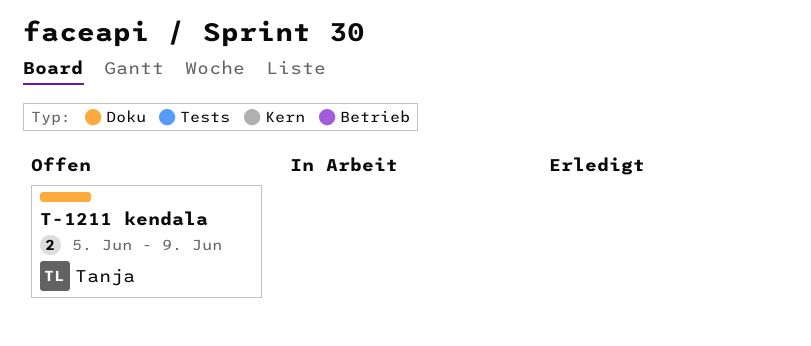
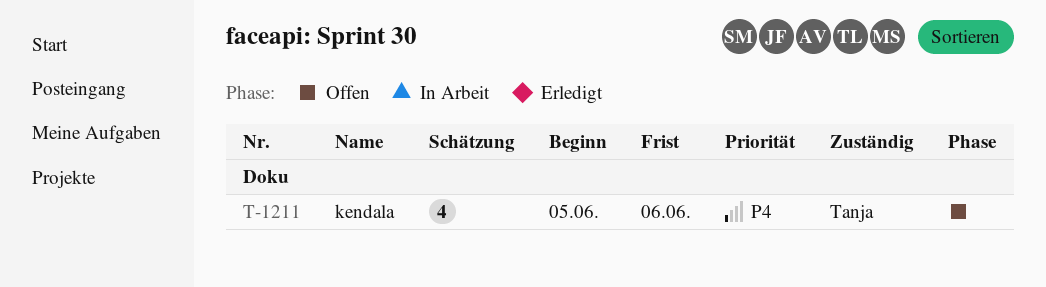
T-1211, estimate: 2 -> 4
T-1211, due: Jun 9 -> Jun 6

